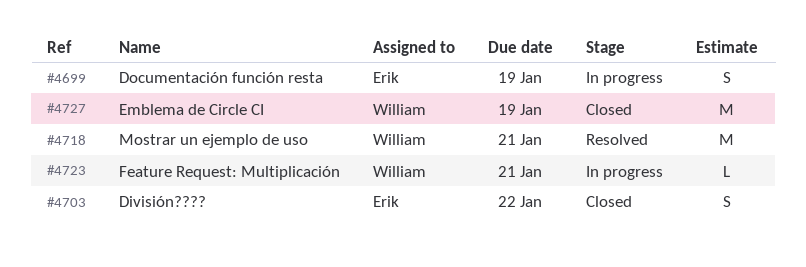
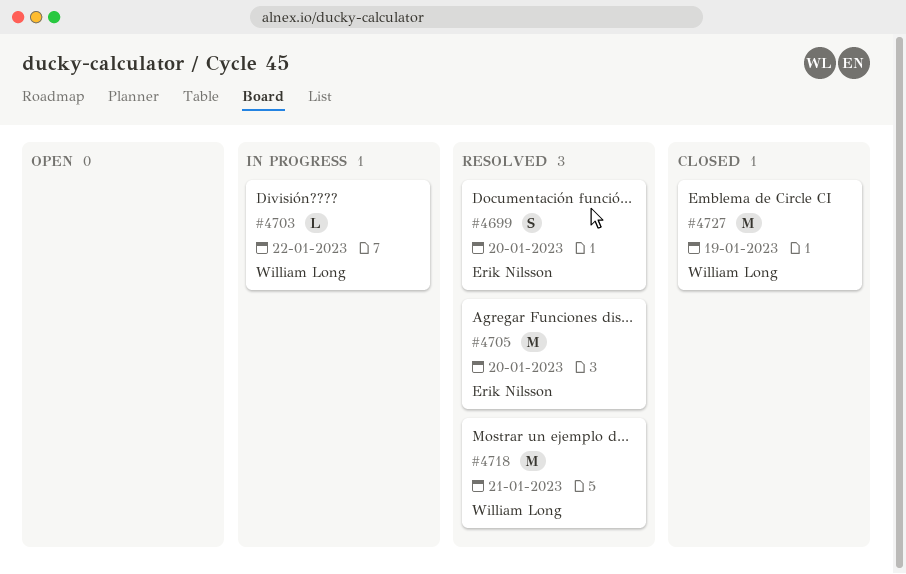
#4699, status: In progress -> Resolved
#4699, due: Jan 19 -> Jan 20
#4703, status: Closed -> In progress
#4703, owner: Erik Nilsson -> William Long
#4703, estimate: S -> L
#4705: none -> present
#4723: present -> none

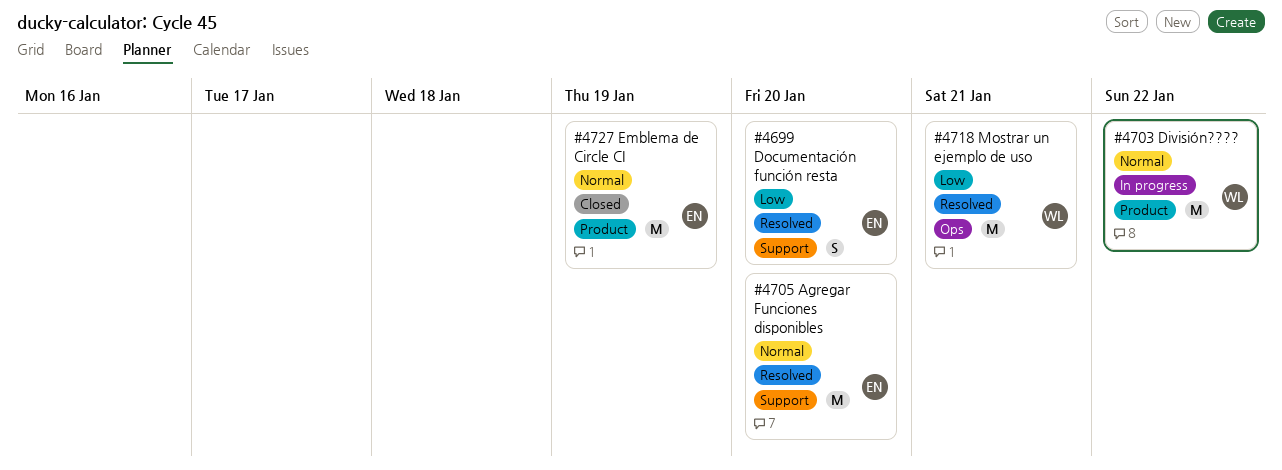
#4703, estimate: L -> M
#4727, owner: William Long -> Erik Nilsson

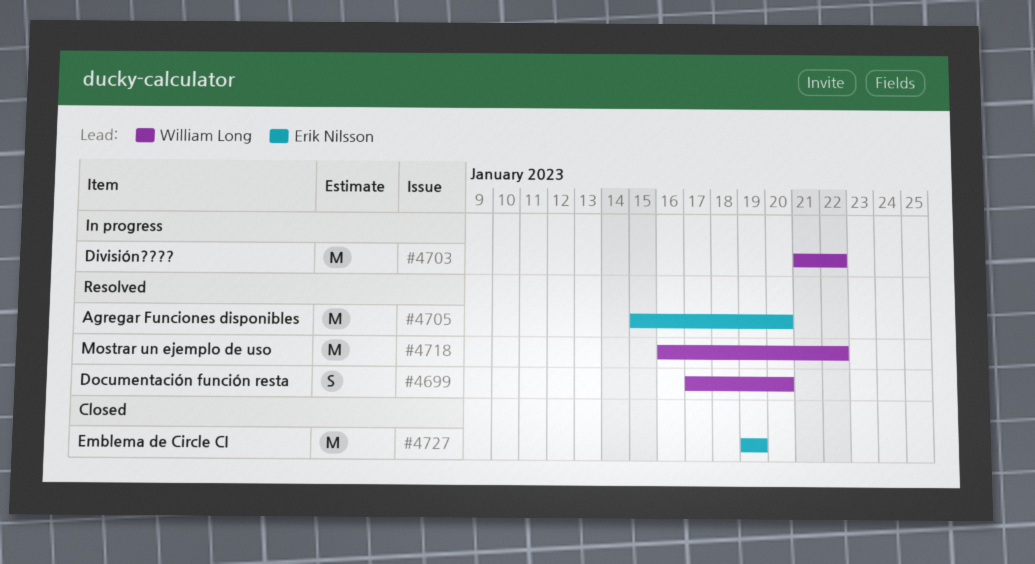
#4699, owner: Erik Nilsson -> William Long
#4718, due: Jan 21 -> Jan 22

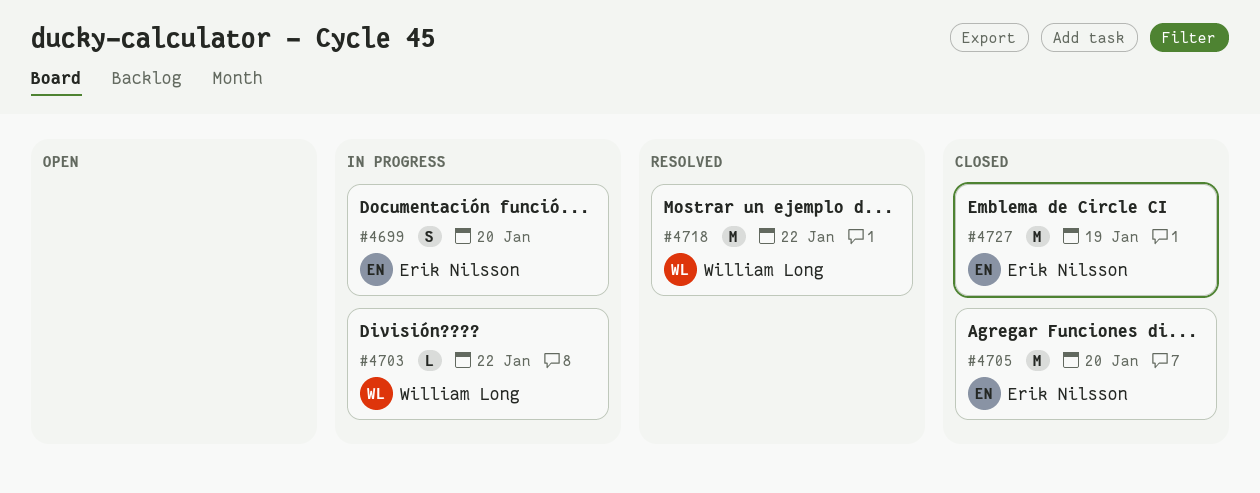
#4699, status: Resolved -> In progress
#4699, owner: William Long -> Erik Nilsson
#4703, estimate: M -> L
#4705, status: Resolved -> Closed

